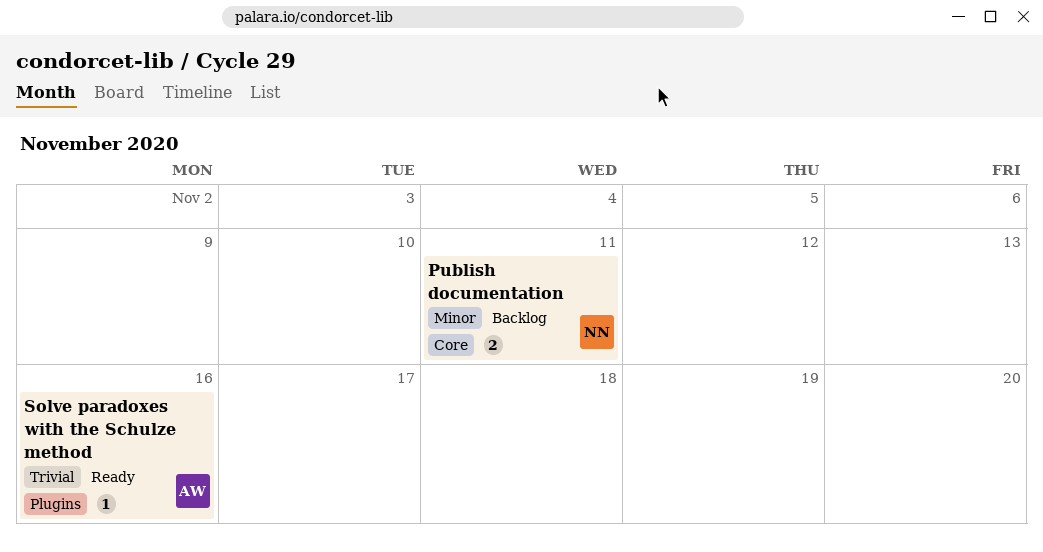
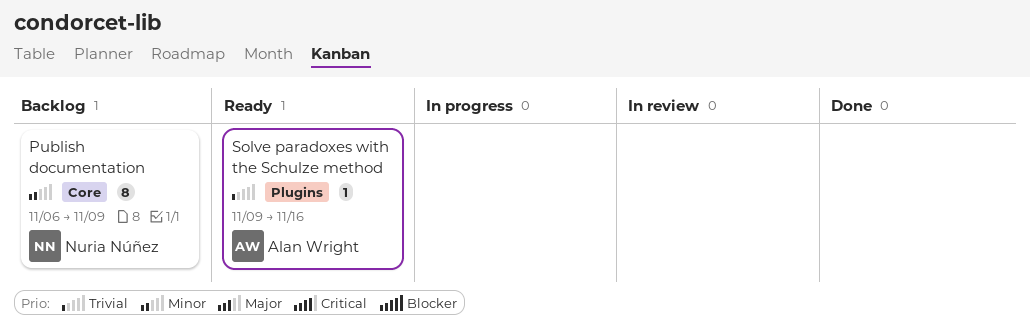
Publish documentation, estimate: 2 -> 8
Publish documentation, due: Nov 11 -> Nov 9

